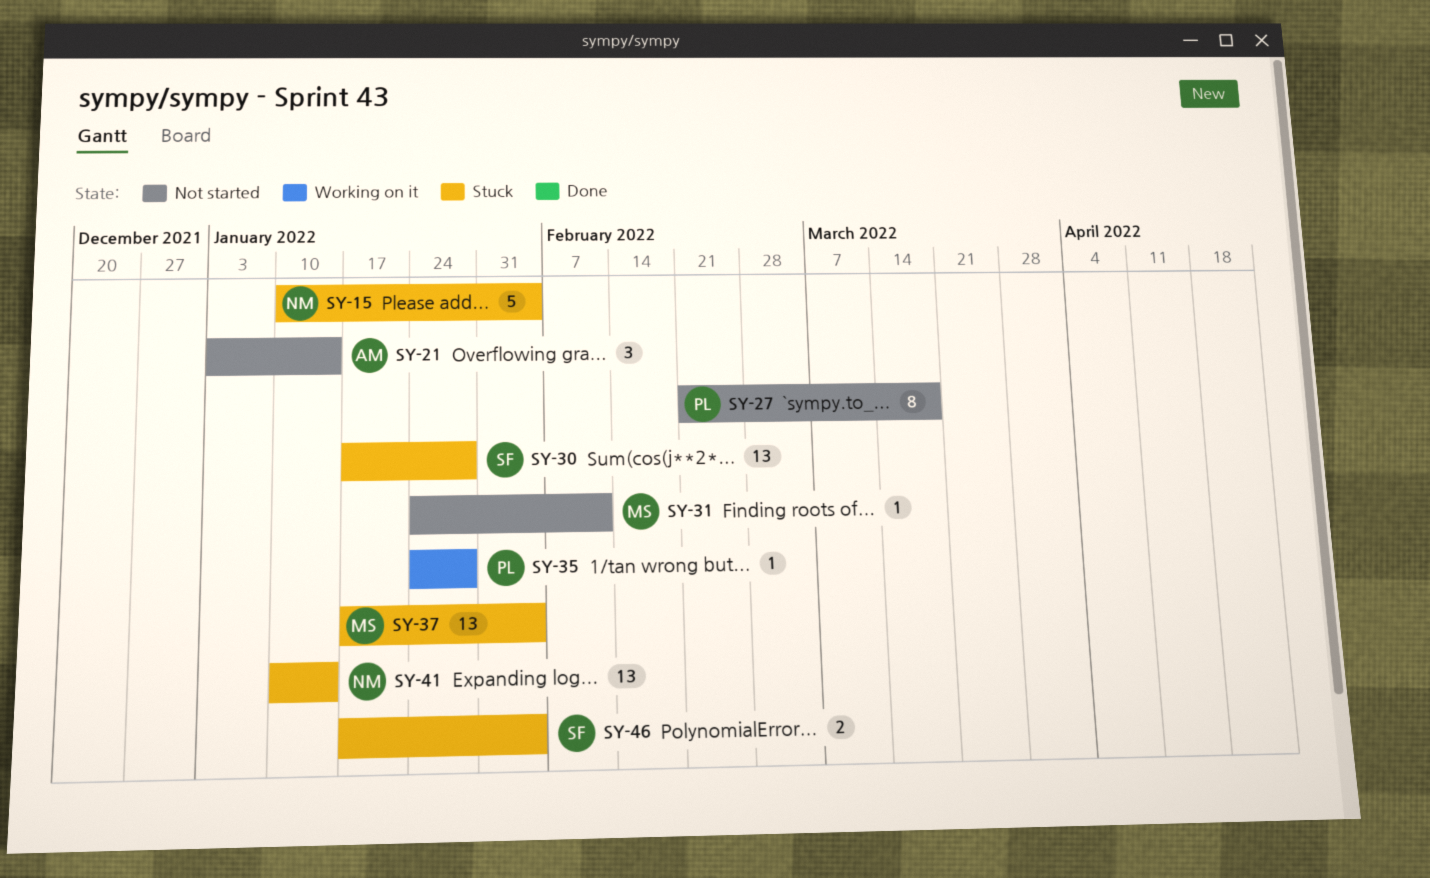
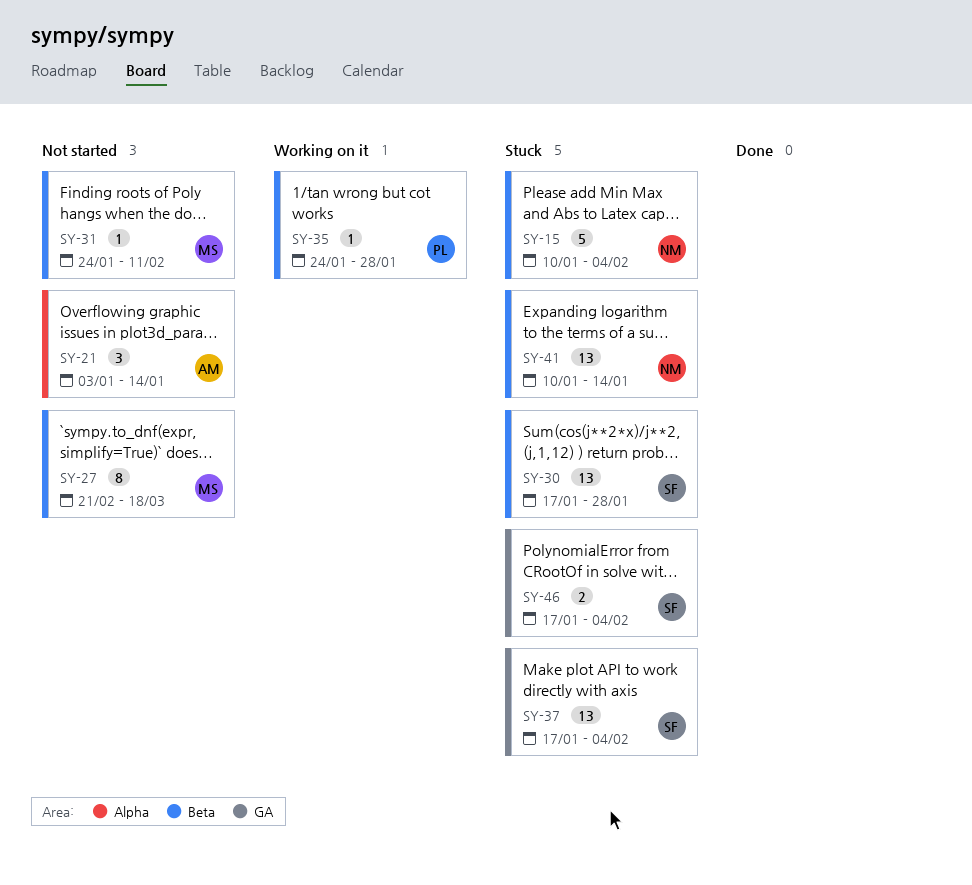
SY-27, owner: PL -> MS
SY-37, owner: MS -> SF

